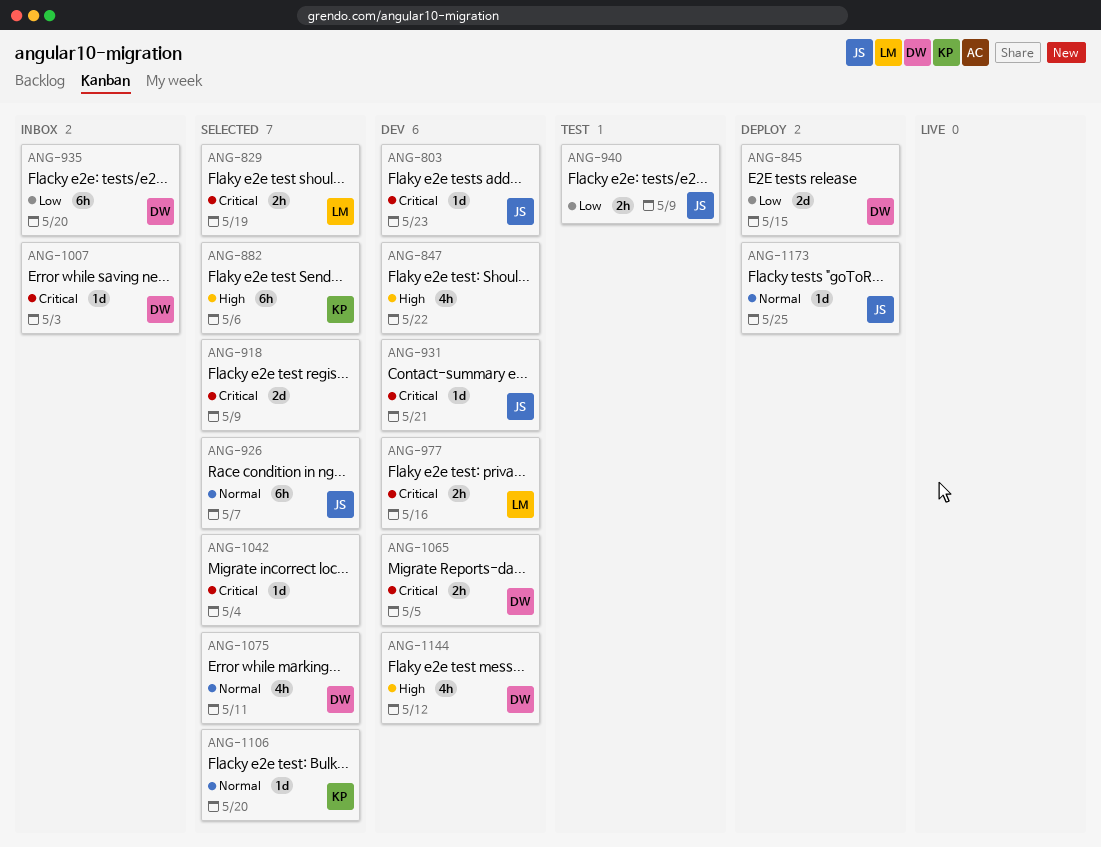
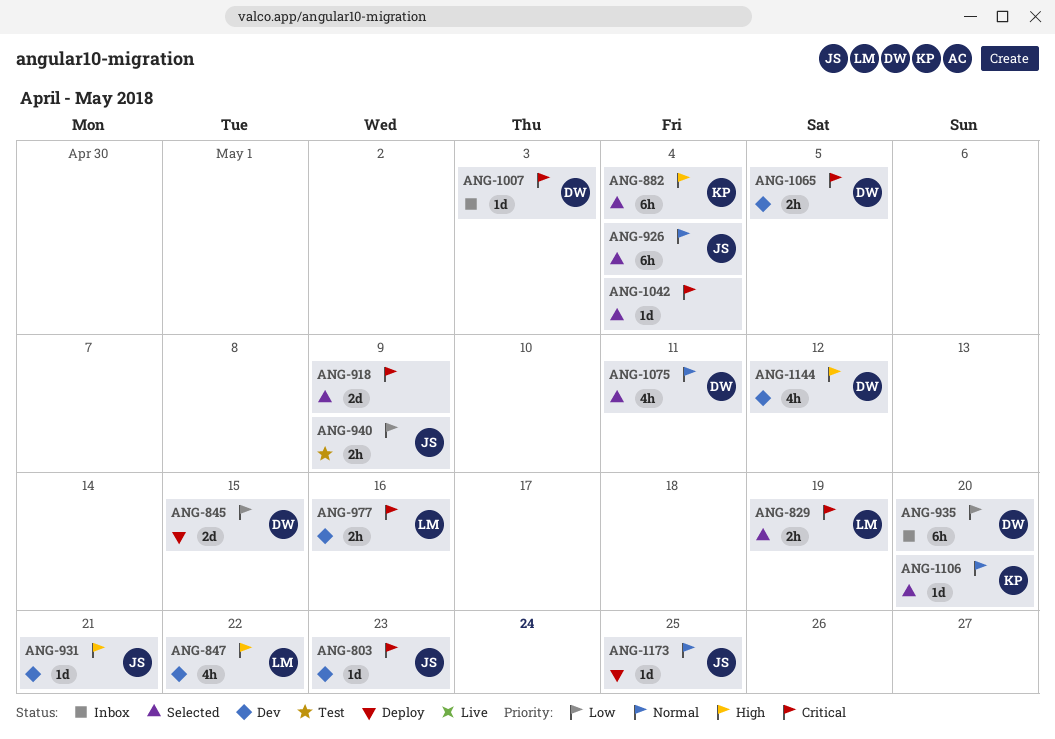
ANG-847, owner: none -> LM
ANG-882, due: May 6 -> May 4
ANG-926, due: May 7 -> May 4
ANG-931, priority: Critical -> High

